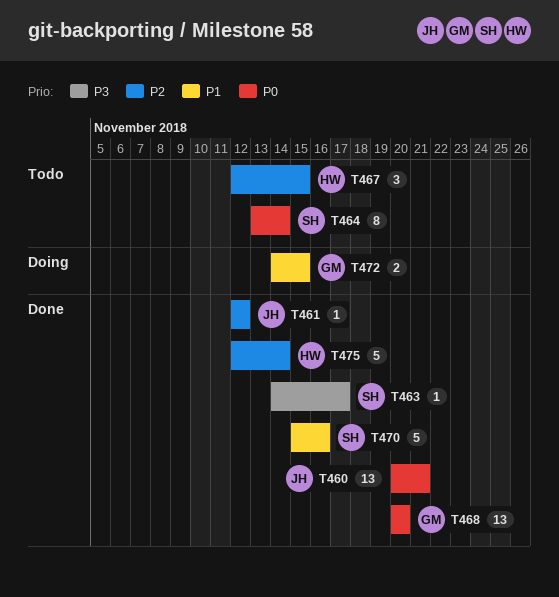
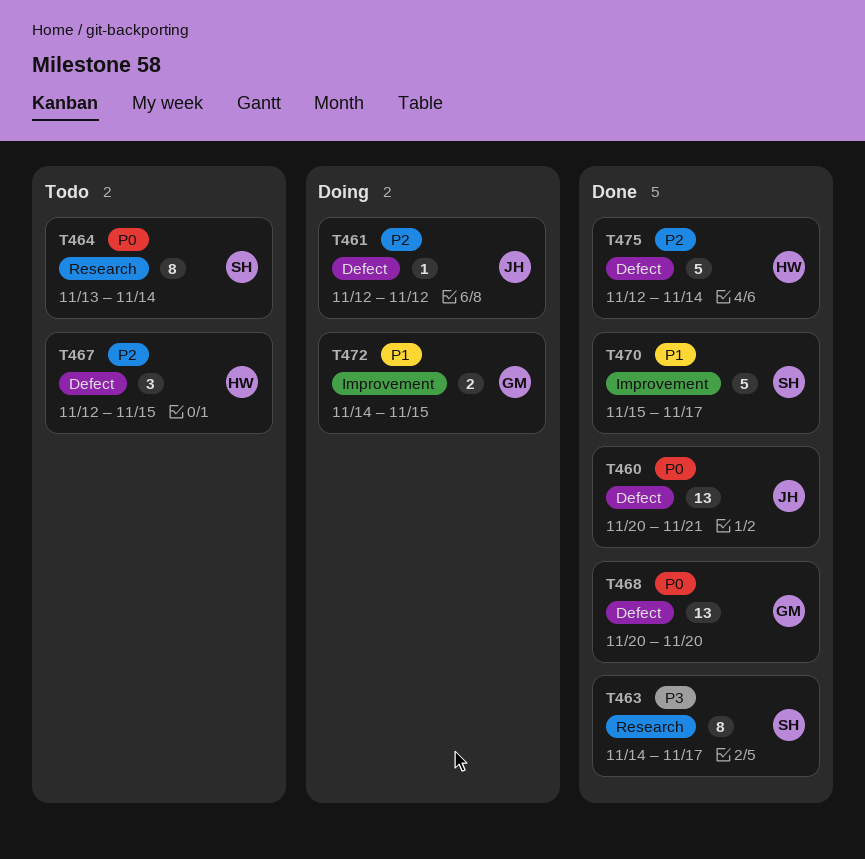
T461, status: Done -> Doing
T463, estimate: 1 -> 8
T470, due: Nov 16 -> Nov 17

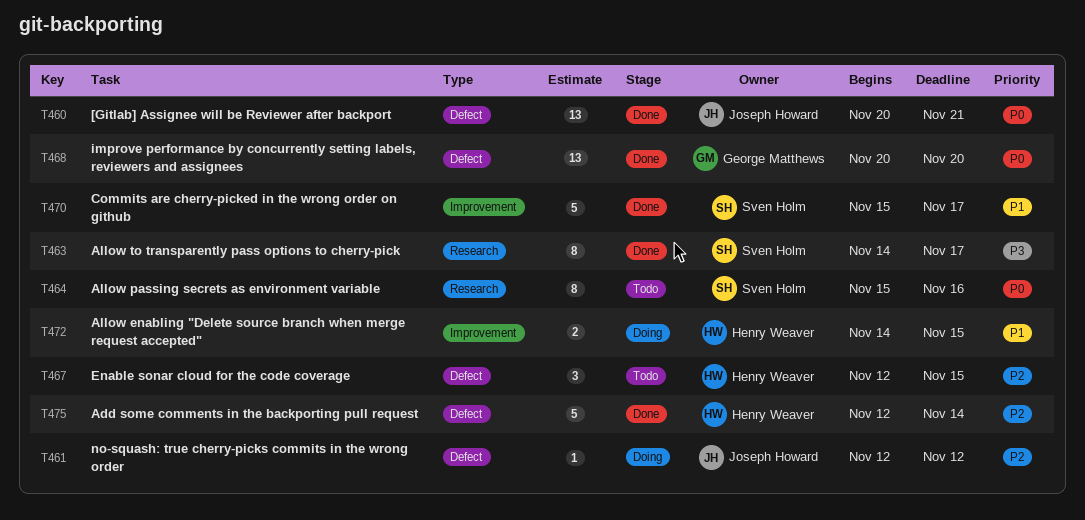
T464, start: Nov 13 -> Nov 15
T464, due: Nov 14 -> Nov 16
T472, owner: George Matthews -> Henry Weaver

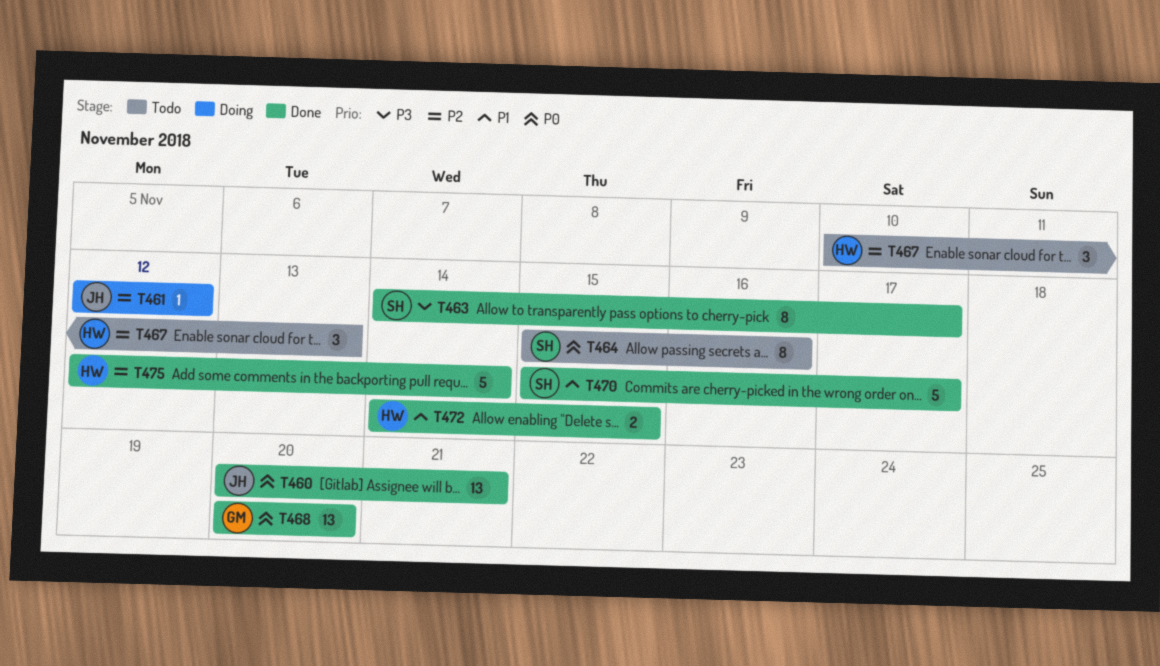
T467, start: Nov 12 -> Nov 10
T467, due: Nov 15 -> Nov 13
T472, status: Doing -> Done

